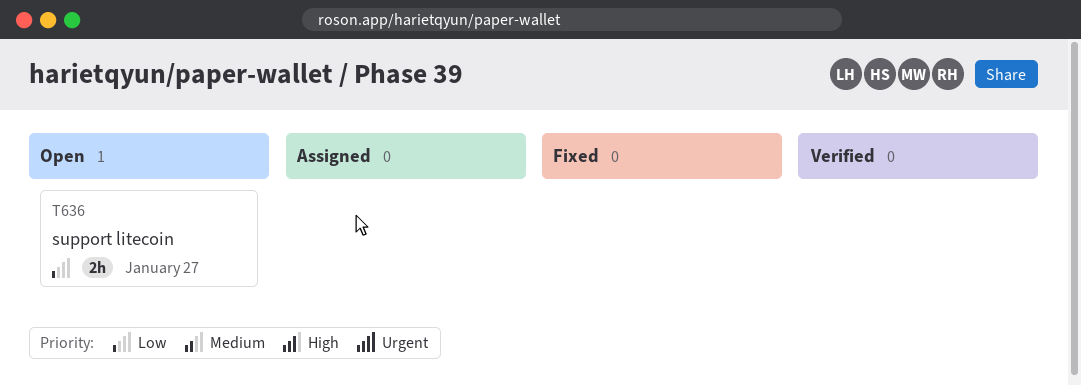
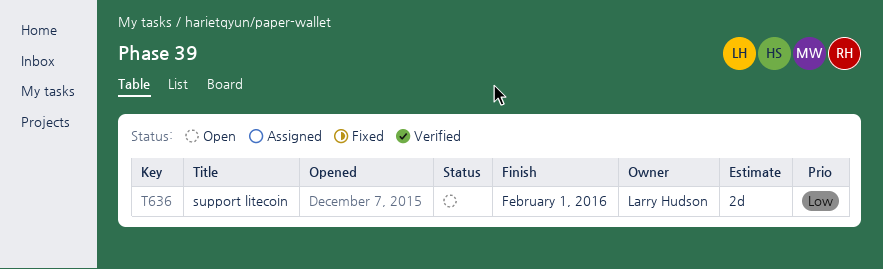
T636, estimate: 2h -> 2d
T636, due: Jan 27 -> Feb 1

